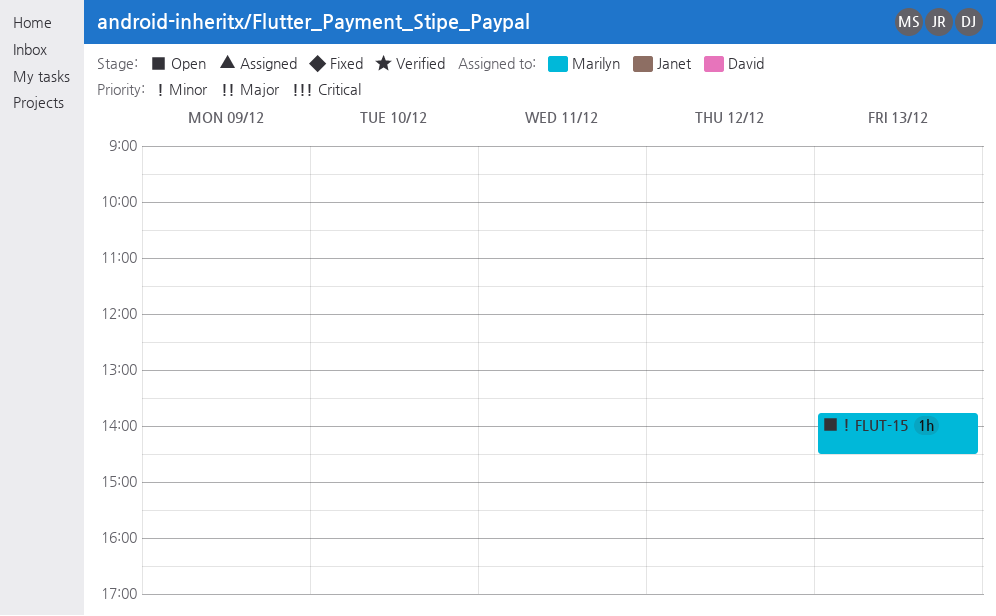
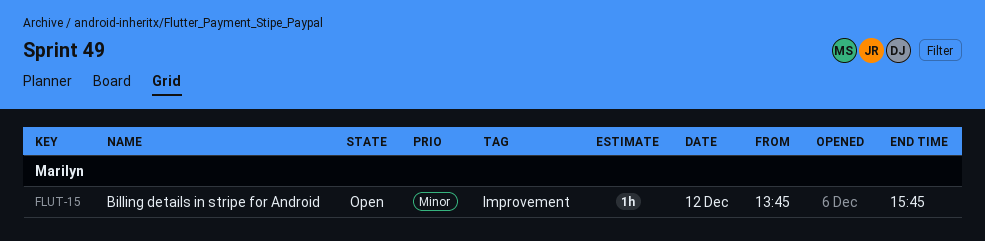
FLUT-15, day: Dec 13 -> Dec 12
FLUT-15, ends: 14:30 -> 15:45

